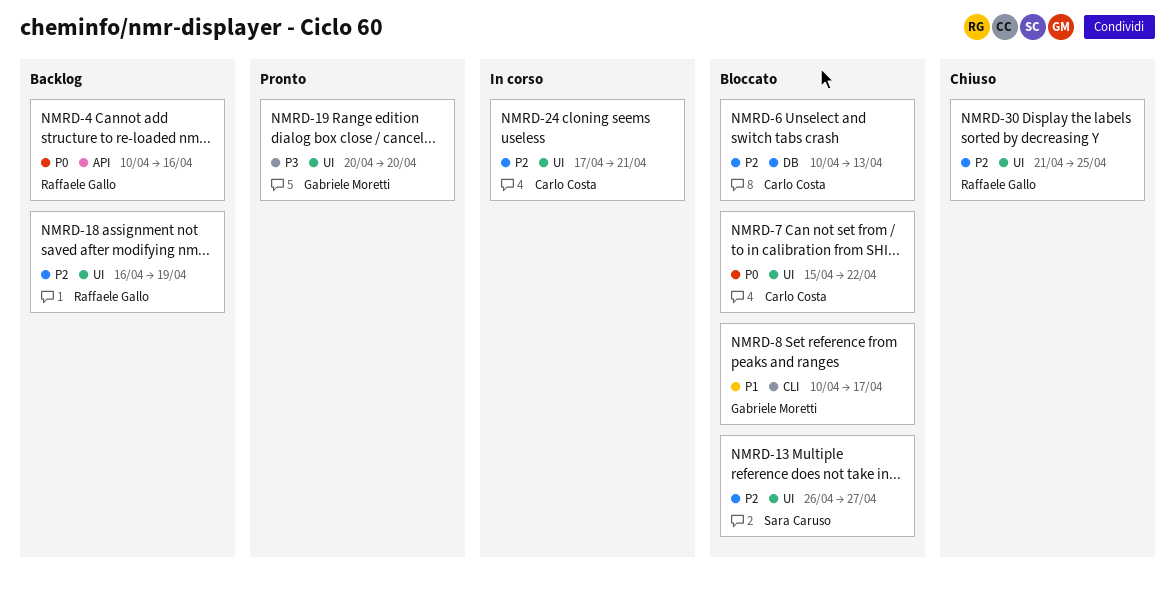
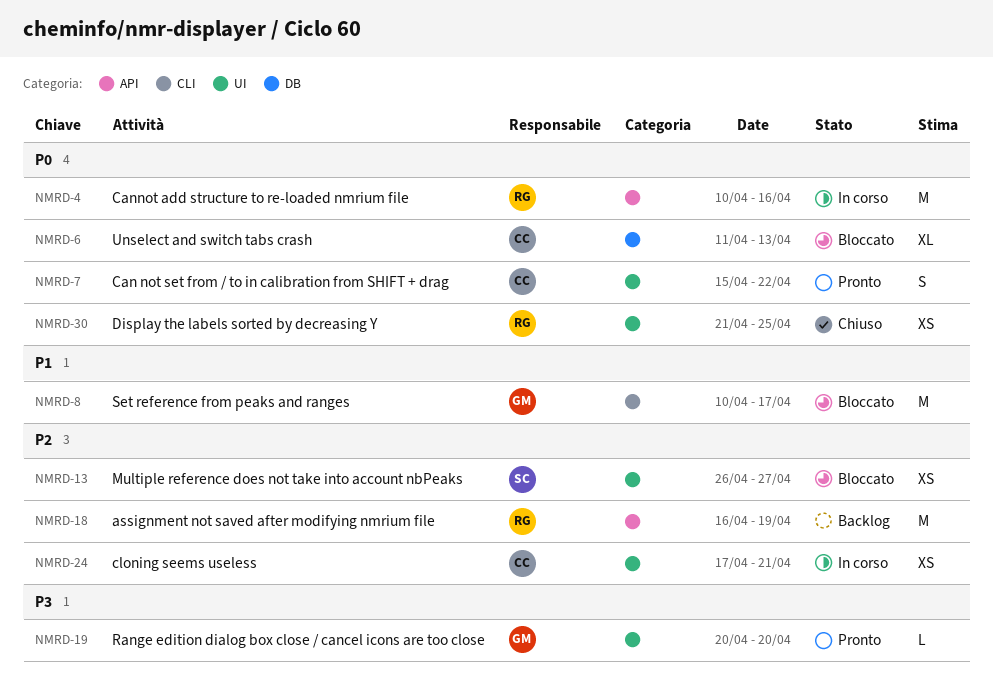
NMRD-4, status: Backlog -> In corso
NMRD-6, priority: P2 -> P0
NMRD-6, start: Apr 10 -> Apr 11
NMRD-7, status: Bloccato -> Pronto
NMRD-18, label: UI -> API
NMRD-30, priority: P2 -> P0

